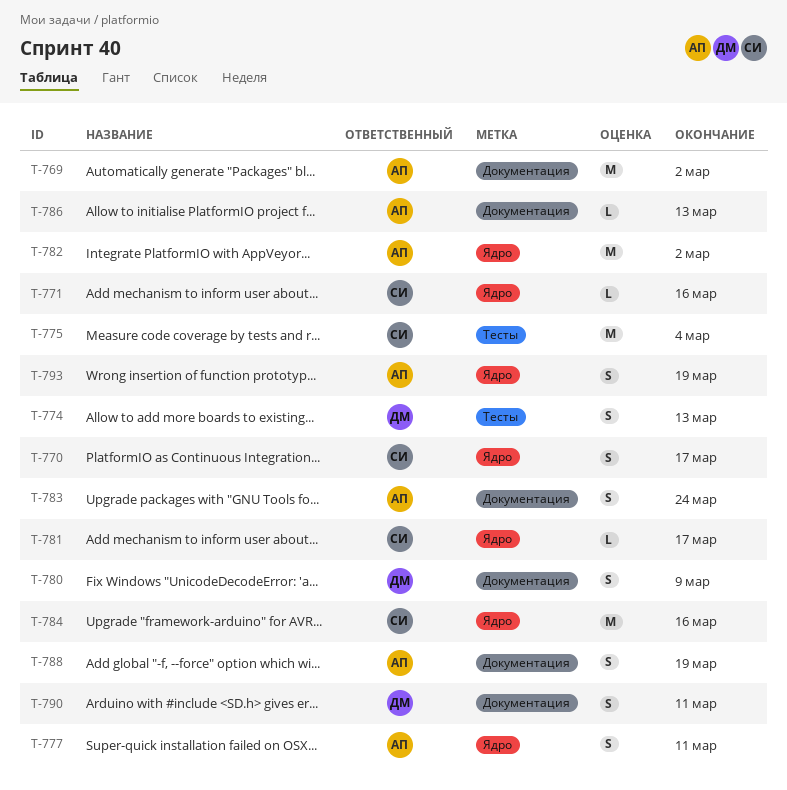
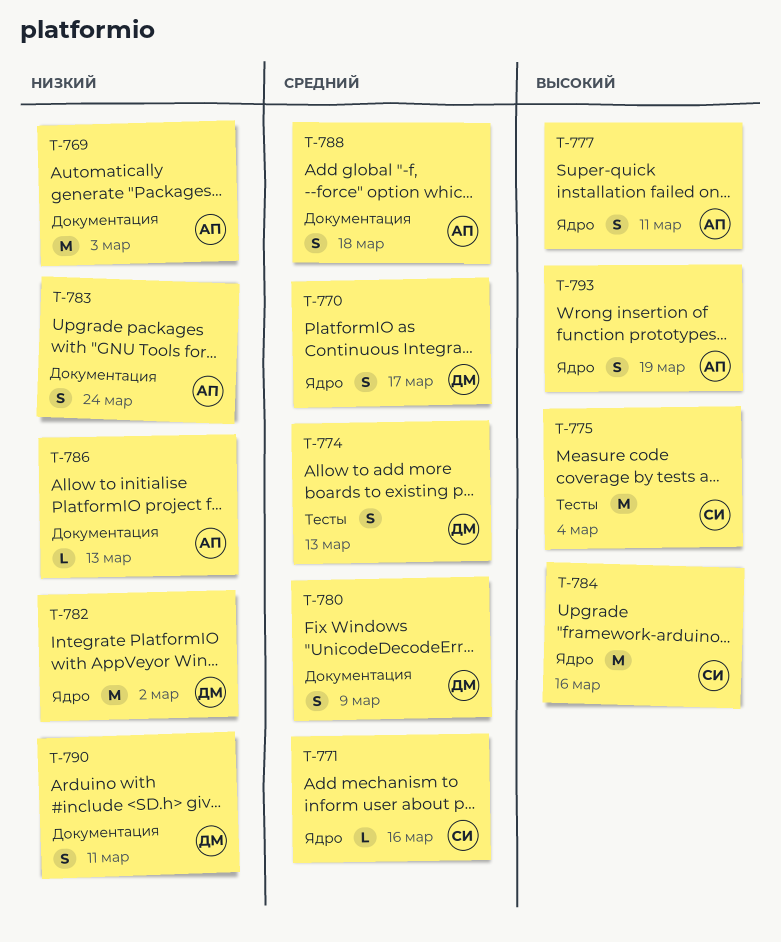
T-769, due: Mar 2 -> Mar 3
T-770, owner: СИ -> ДМ
T-781: present -> none
T-782, owner: АП -> ДМ
T-788, due: Mar 19 -> Mar 18

